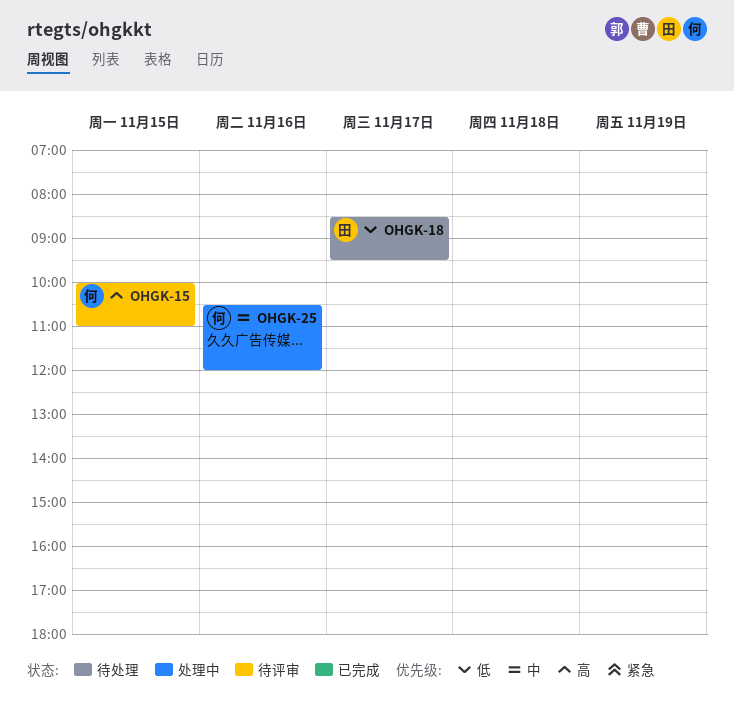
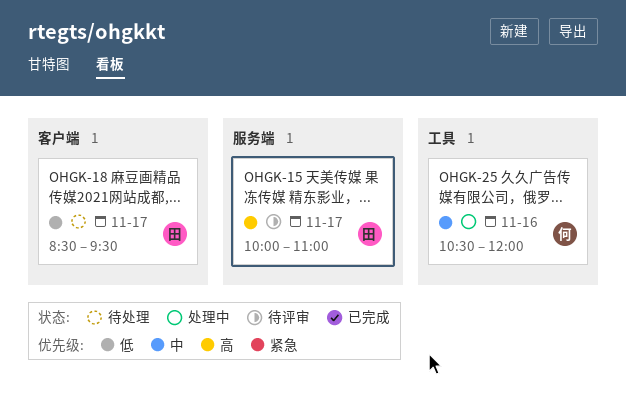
OHGK-15, owner: 何 -> 田
OHGK-15, day: Nov 15 -> Nov 17

